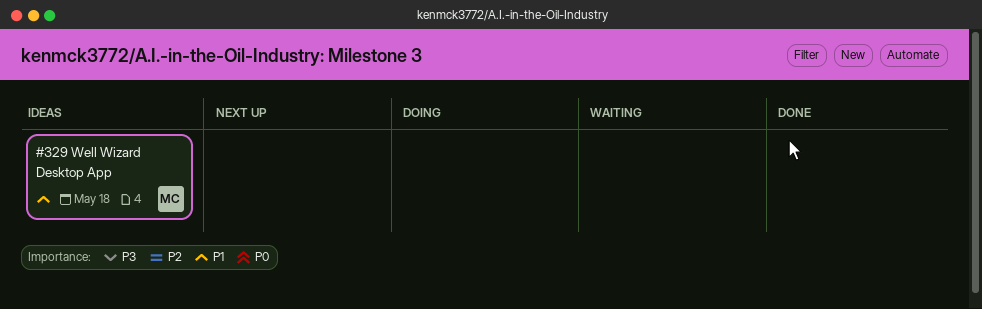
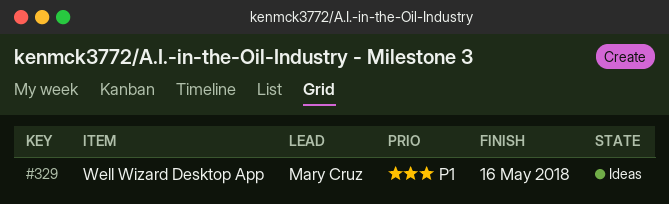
#329, due: May 18 -> May 16

